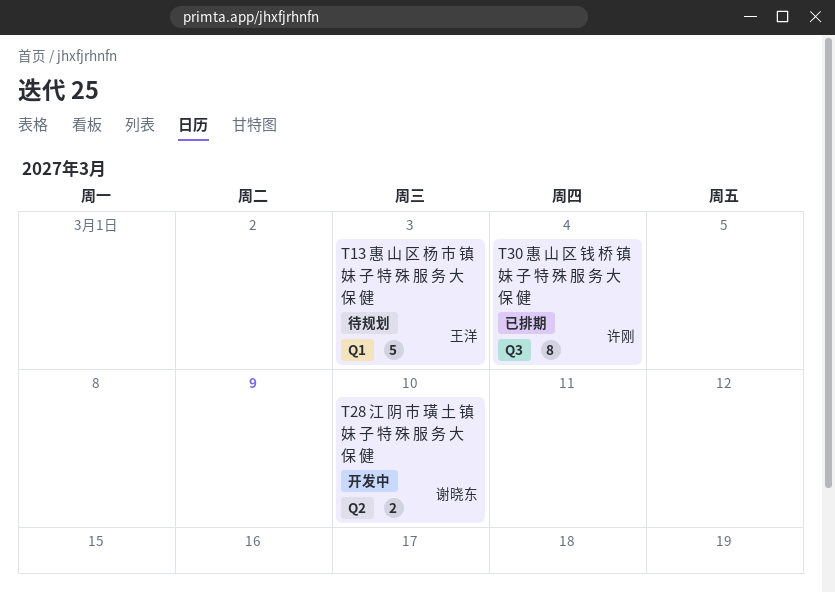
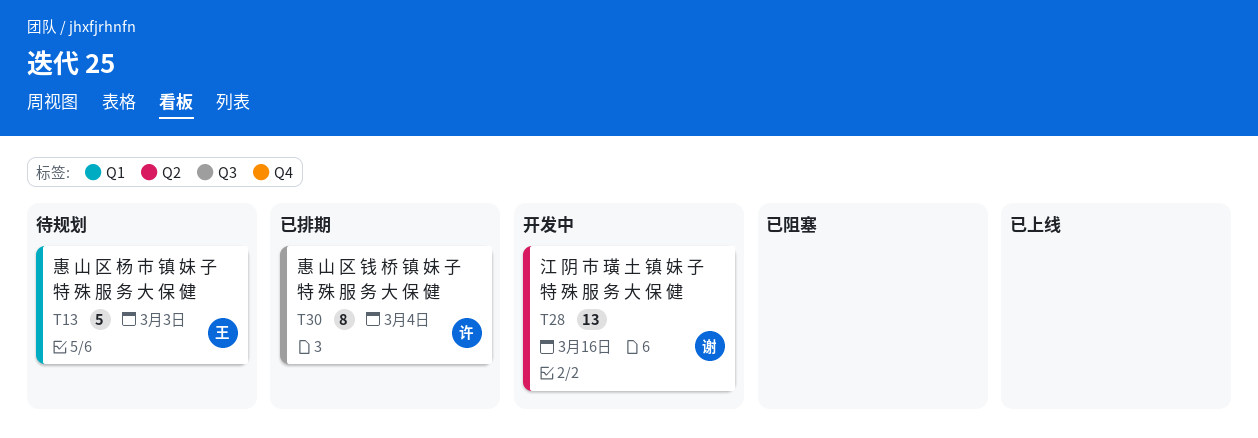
T28, estimate: 2 -> 13
T28, due: Mar 10 -> Mar 16

